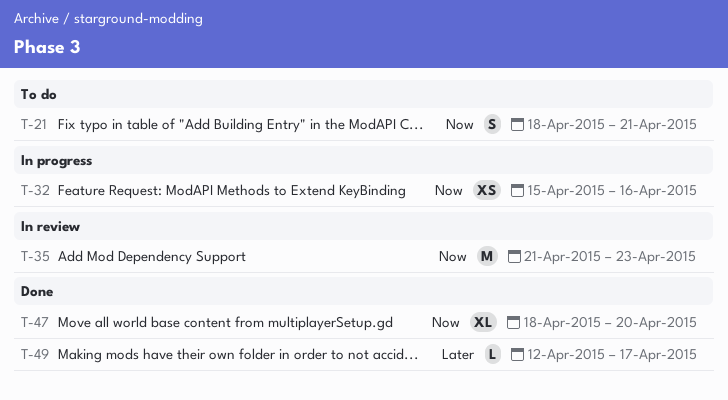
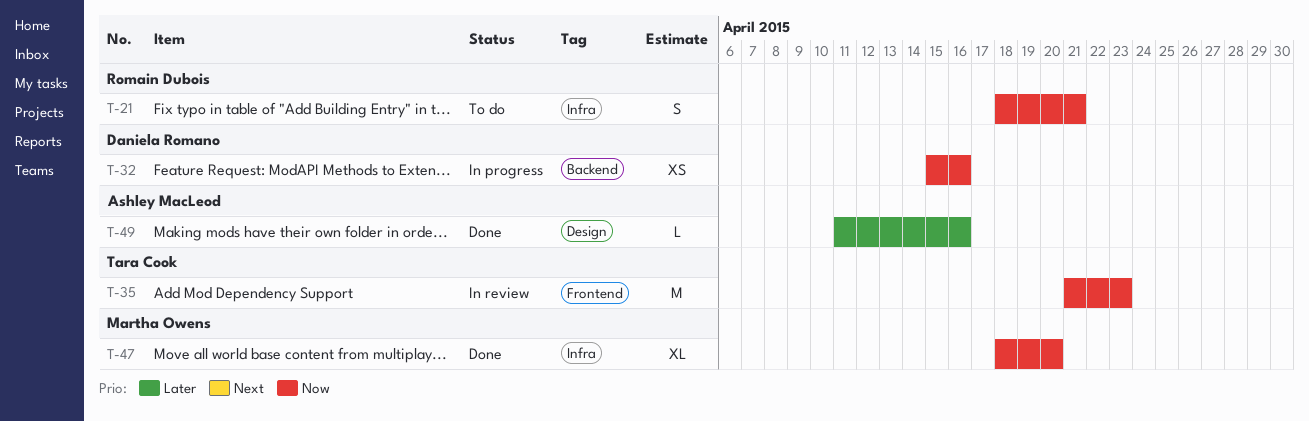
T-49, start: Apr 12 -> Apr 11
T-49, due: Apr 17 -> Apr 16

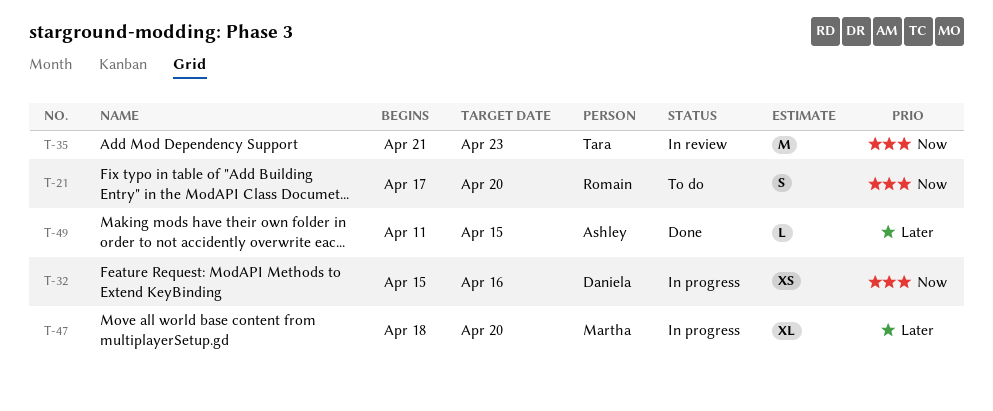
T-21, start: Apr 18 -> Apr 17
T-21, due: Apr 21 -> Apr 20
T-47, status: Done -> In progress
T-47, priority: Now -> Later
T-49, due: Apr 16 -> Apr 15

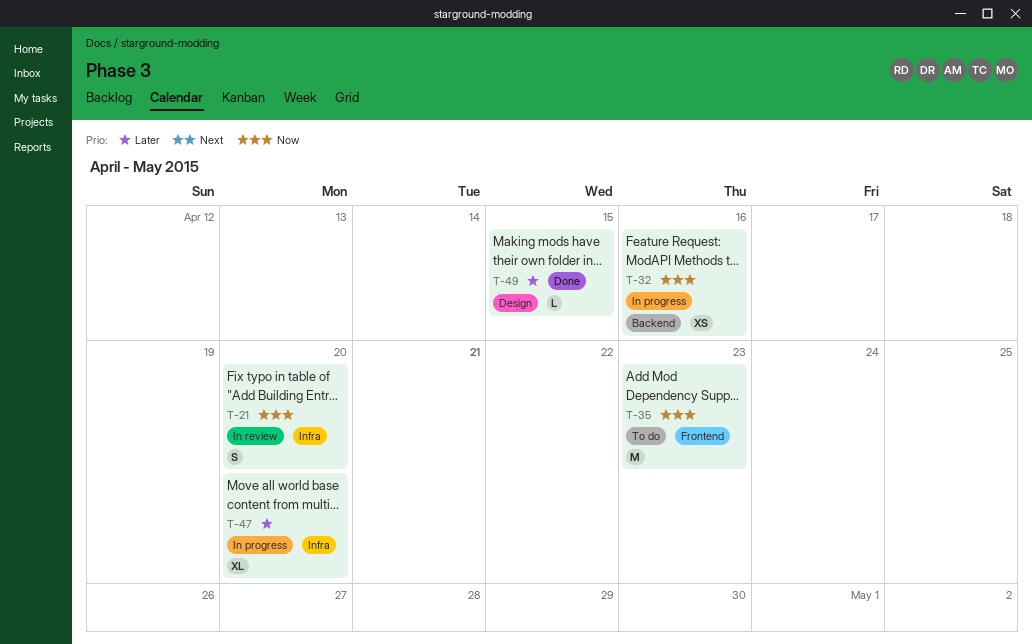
T-21, status: To do -> In review
T-35, status: In review -> To do

